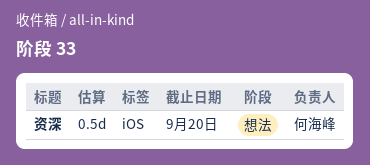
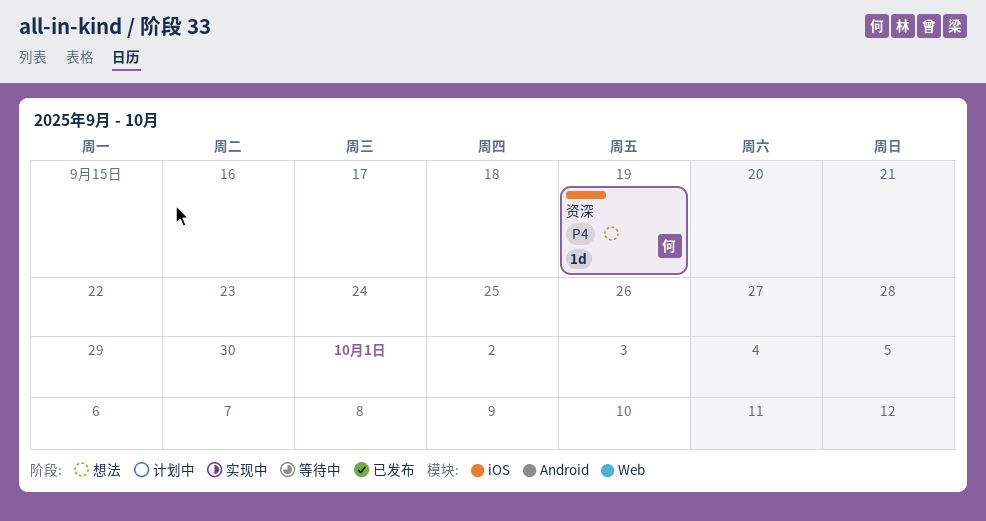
资深, estimate: 0.5d -> 1d
资深, due: Sep 20 -> Sep 19

